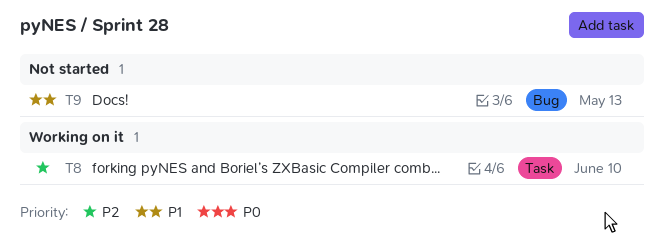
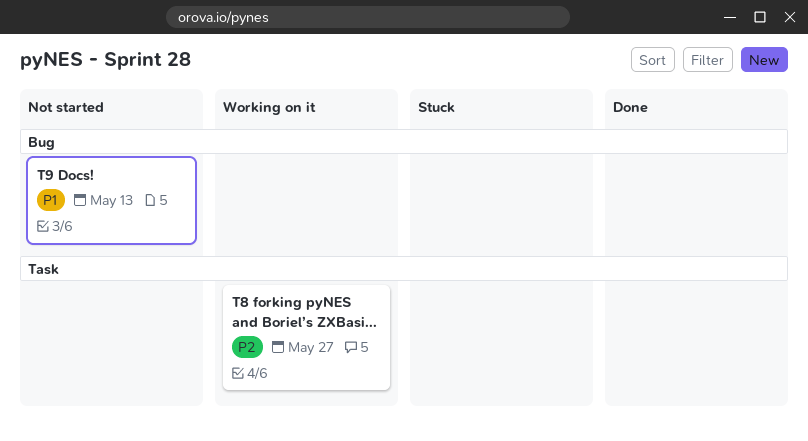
T8, due: Jun 10 -> May 27

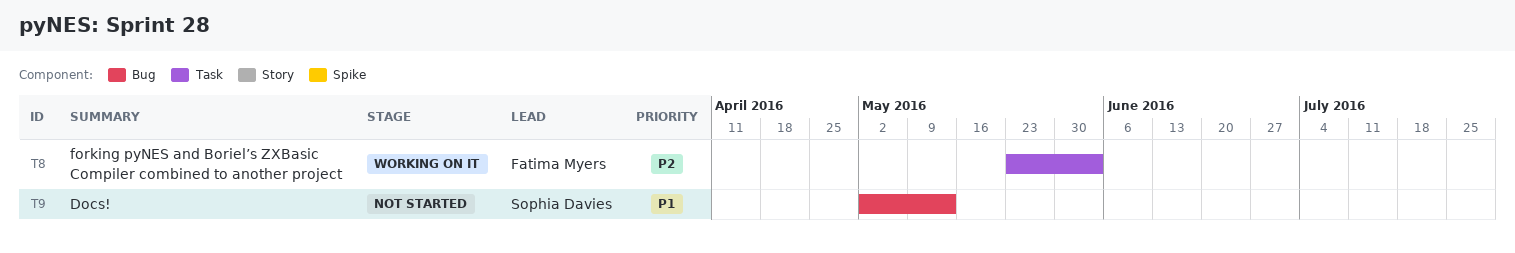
T8, due: May 27 -> Jun 3

